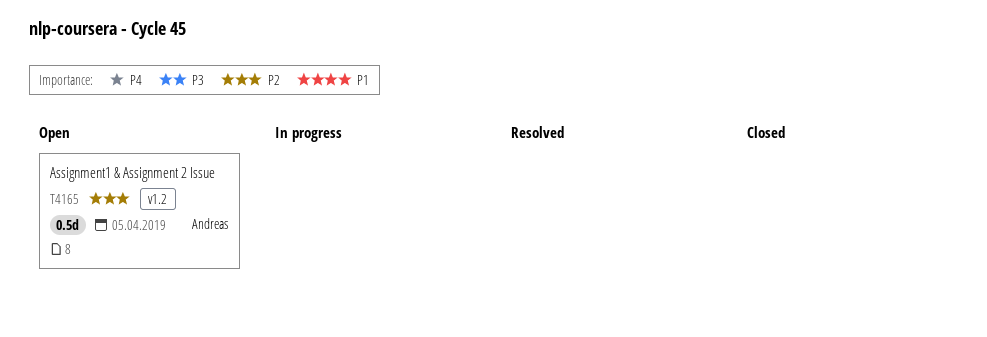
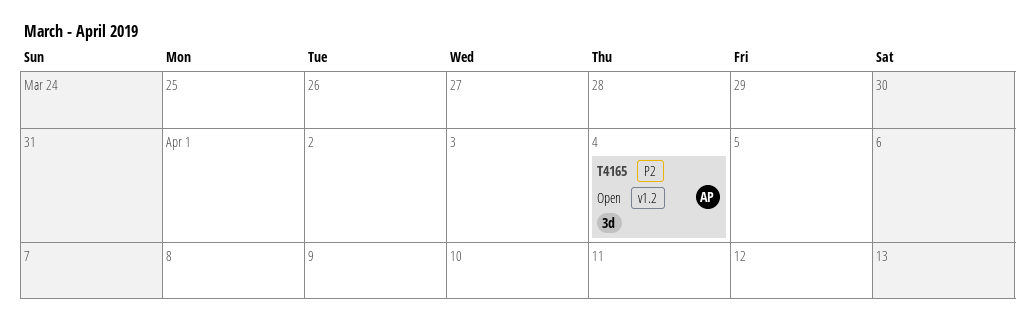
T4165, estimate: 0.5d -> 3d
T4165, due: Apr 5 -> Apr 4

